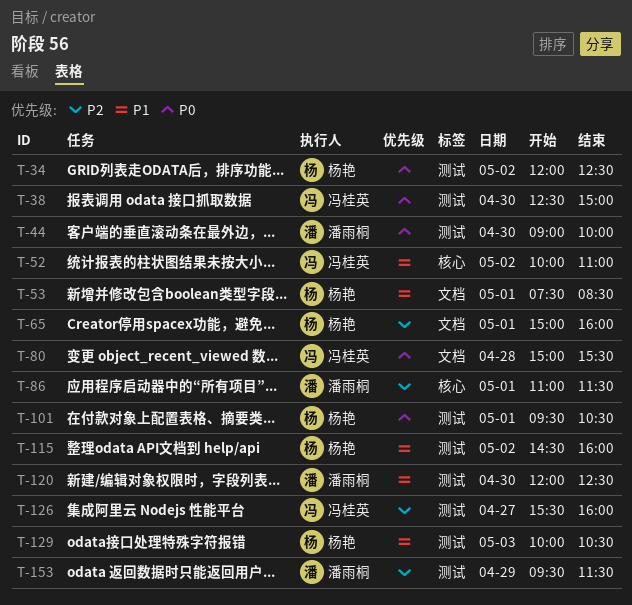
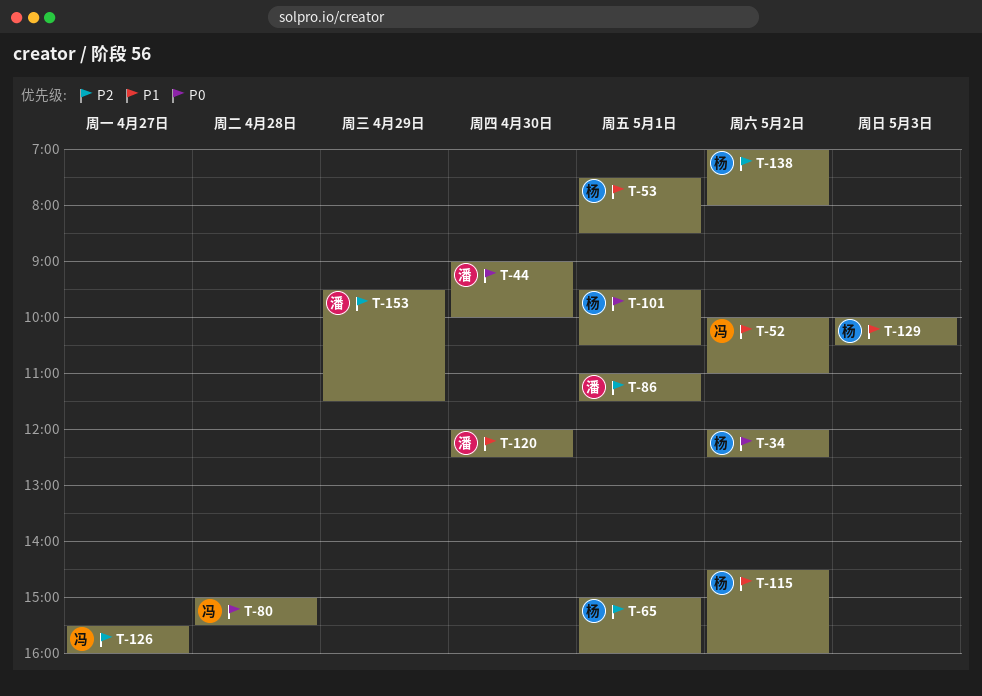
T-38: present -> none
T-138: none -> present

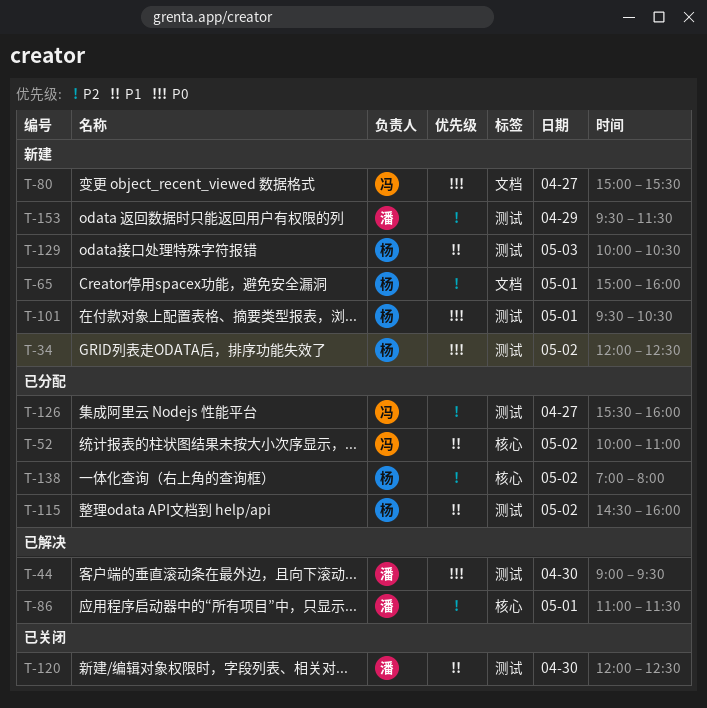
T-44, ends: 10:00 -> 09:30
T-53: present -> none
T-80, day: Apr 28 -> Apr 27

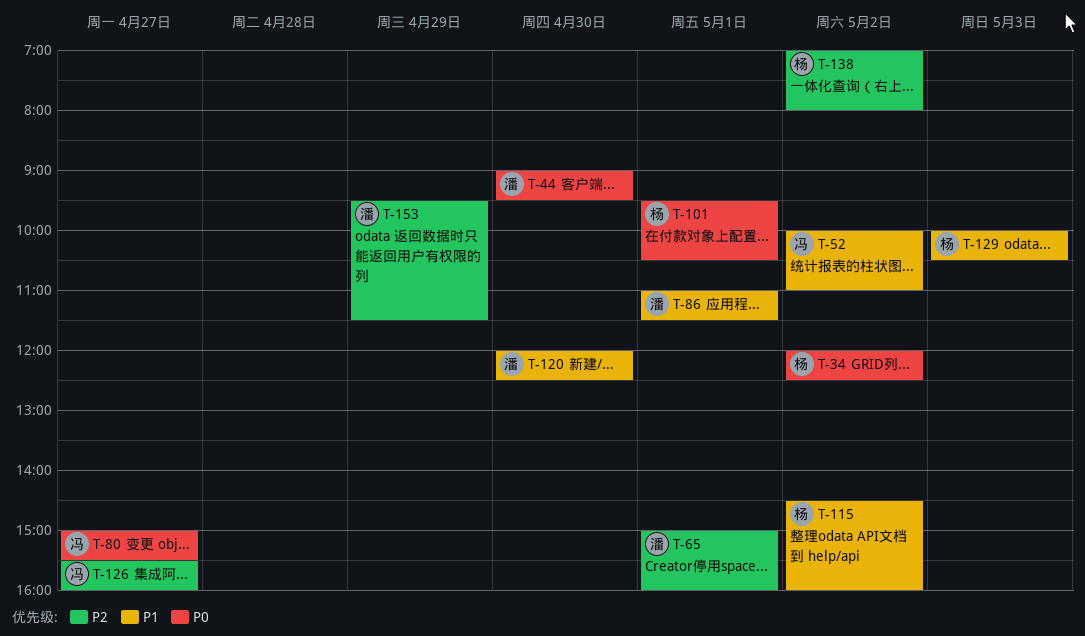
T-65, owner: 杨 -> 潘
T-86, priority: P2 -> P1

